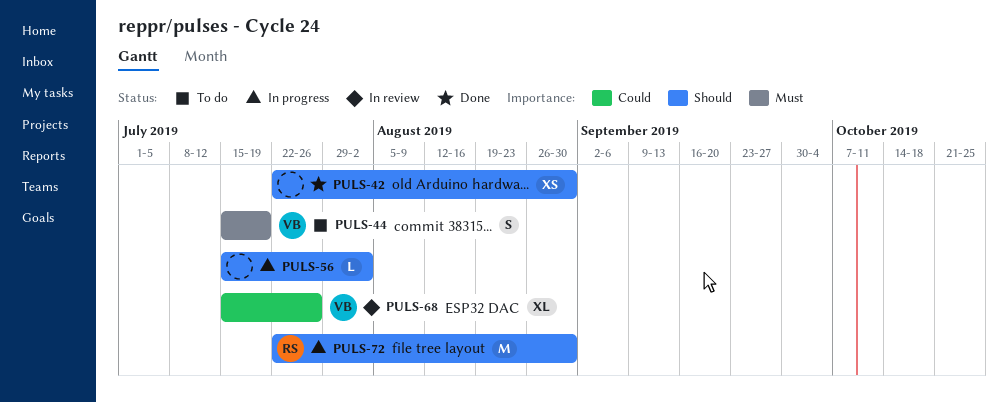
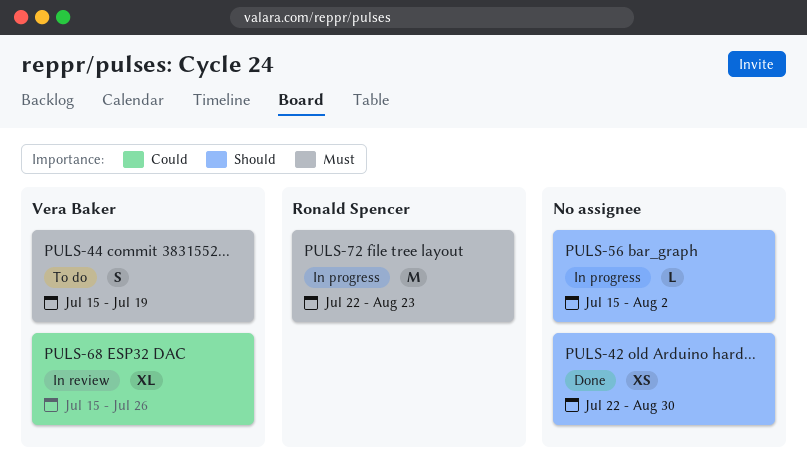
PULS-72, priority: Should -> Must
PULS-72, due: Aug 30 -> Aug 23

